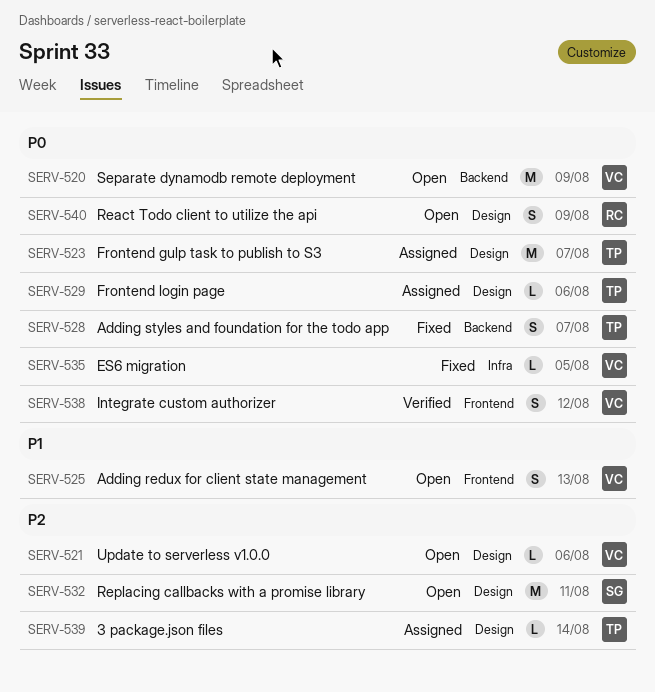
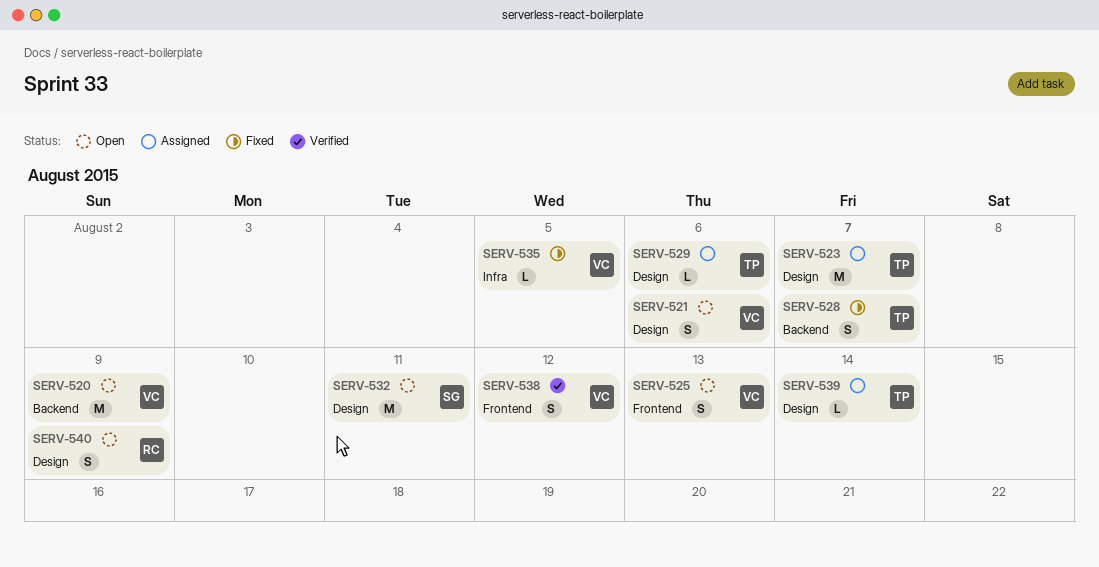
SERV-521, estimate: L -> S

